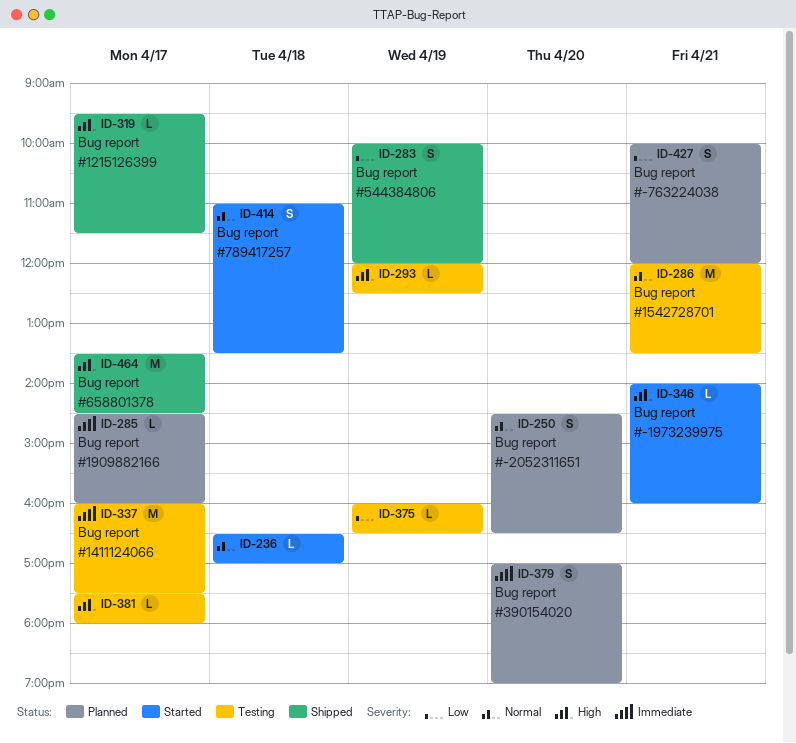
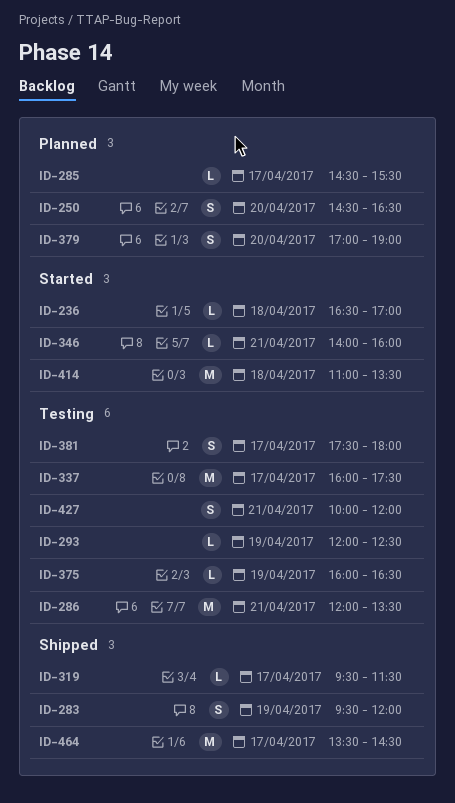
ID-283, begins: 10:00 -> 09:30
ID-285, ends: 16:00 -> 15:30
ID-381, estimate: L -> S
ID-414, estimate: S -> M
ID-427, status: Planned -> Testing

